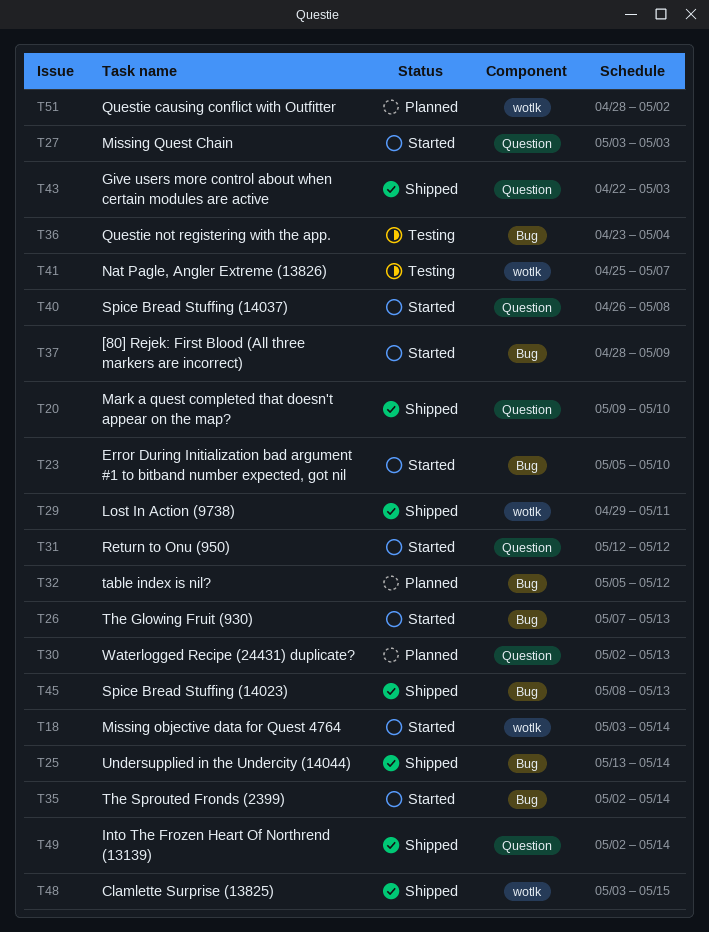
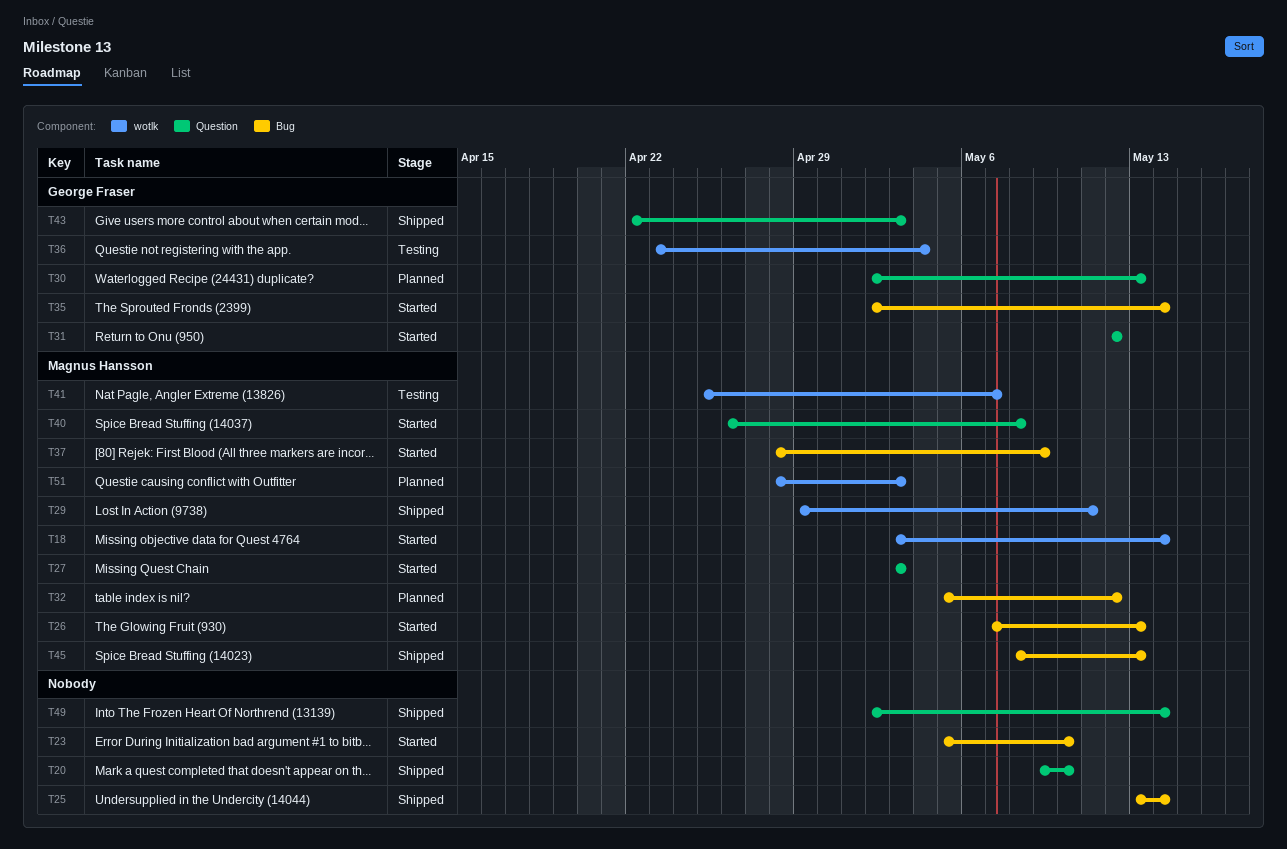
T36, label: Bug -> wotlk
T48: present -> none
T51, due: May 2 -> May 3

